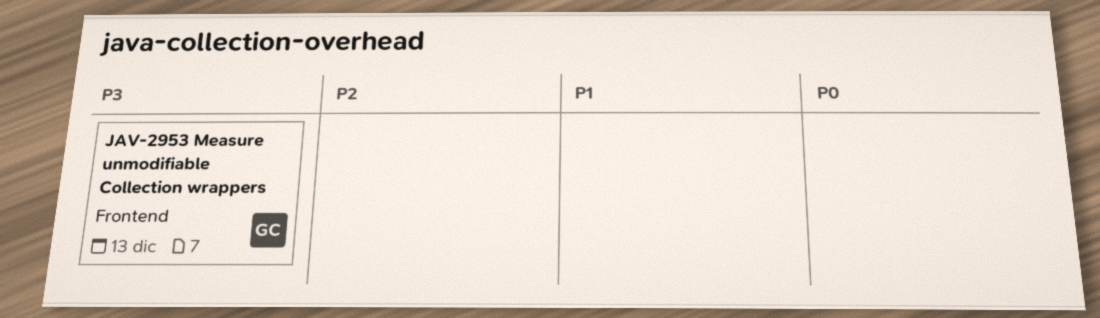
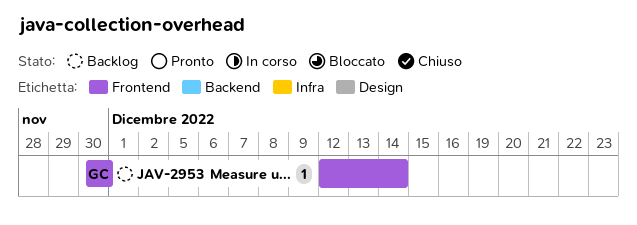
JAV-2953, due: Dec 13 -> Dec 14

